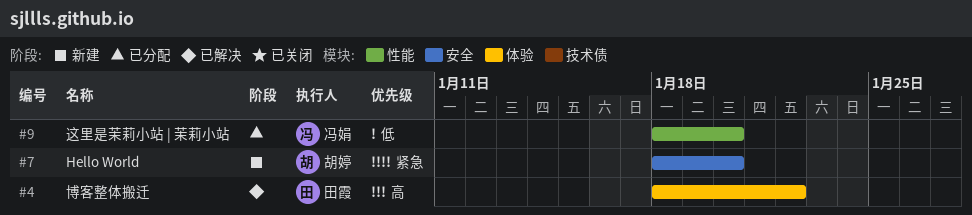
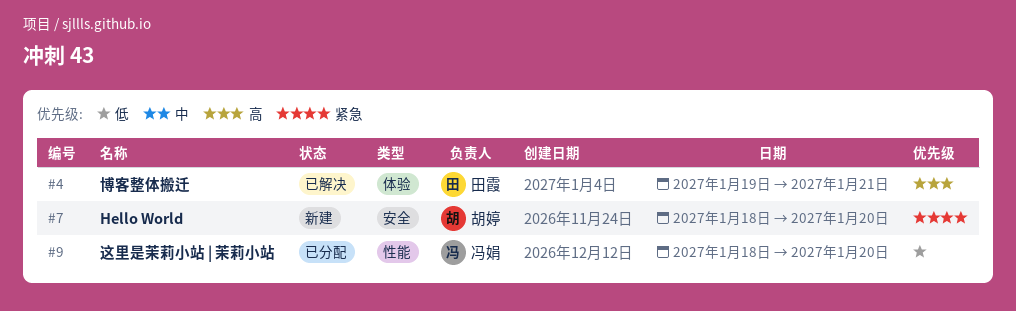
#4, start: Jan 18 -> Jan 19
#4, due: Jan 22 -> Jan 21

